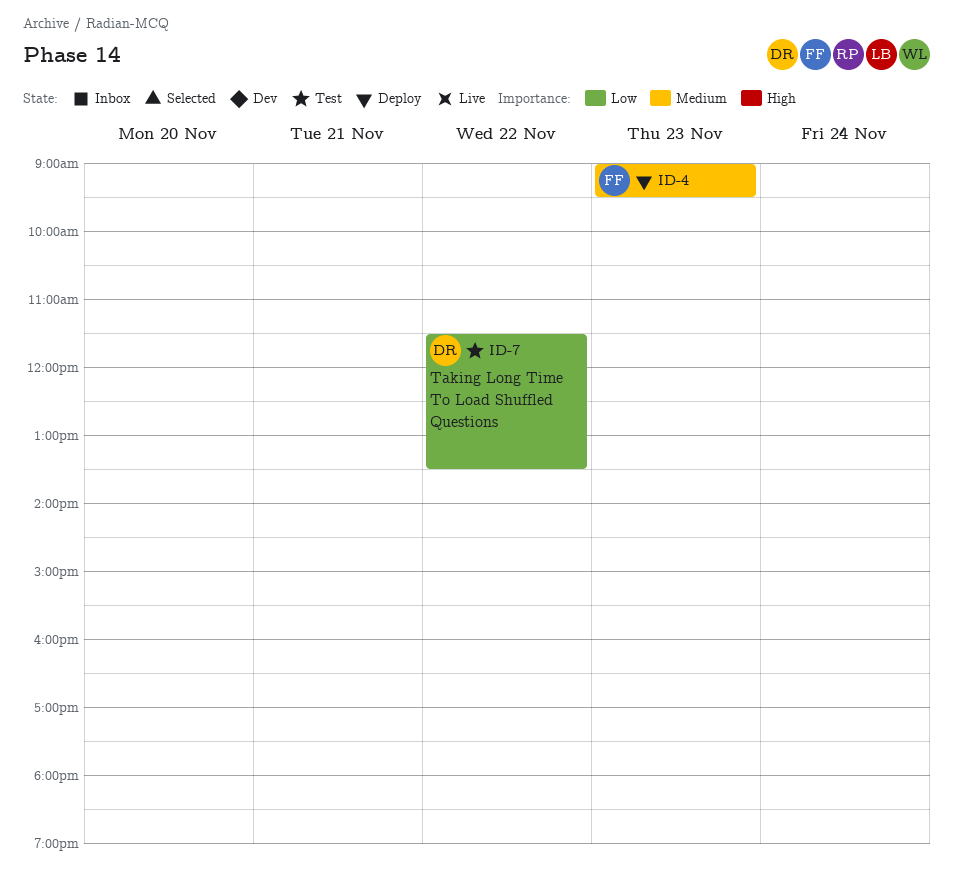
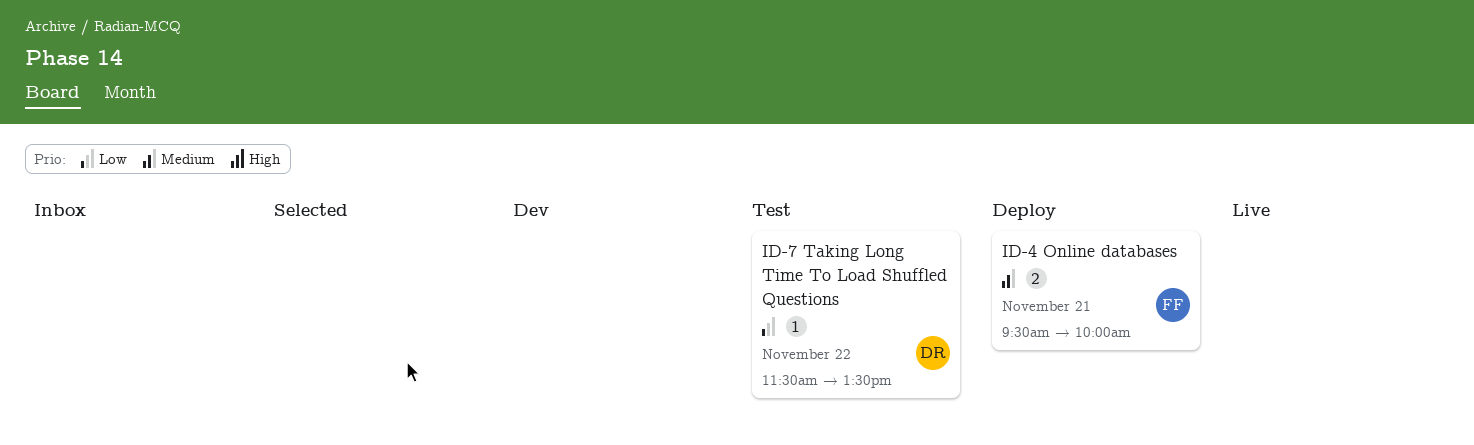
ID-4, day: Nov 23 -> Nov 21
ID-4, begins: 09:00 -> 09:30
ID-4, ends: 09:30 -> 10:00

